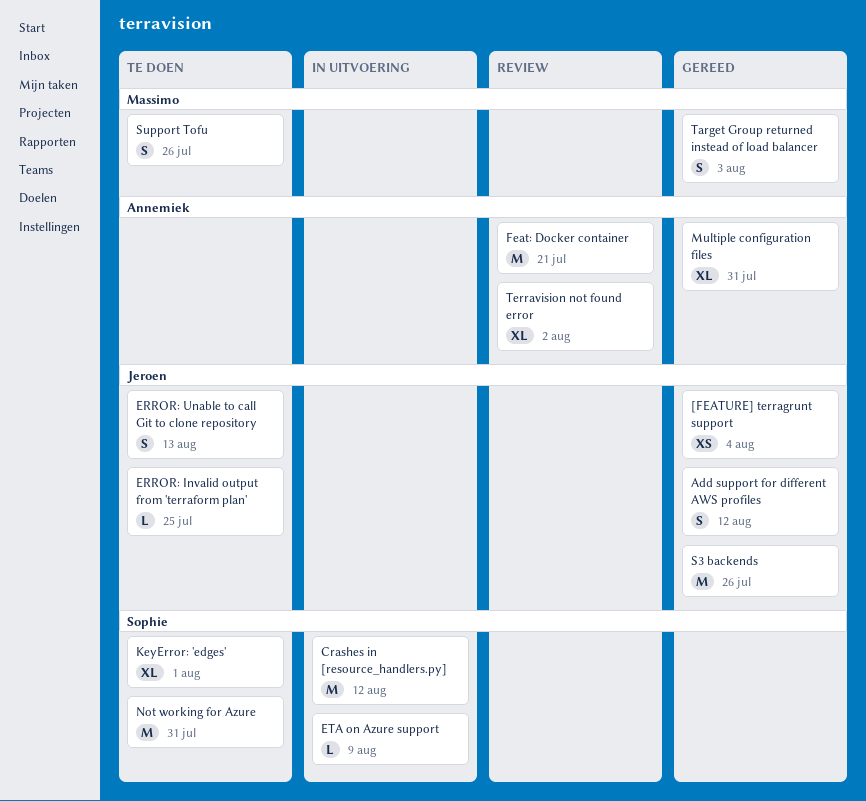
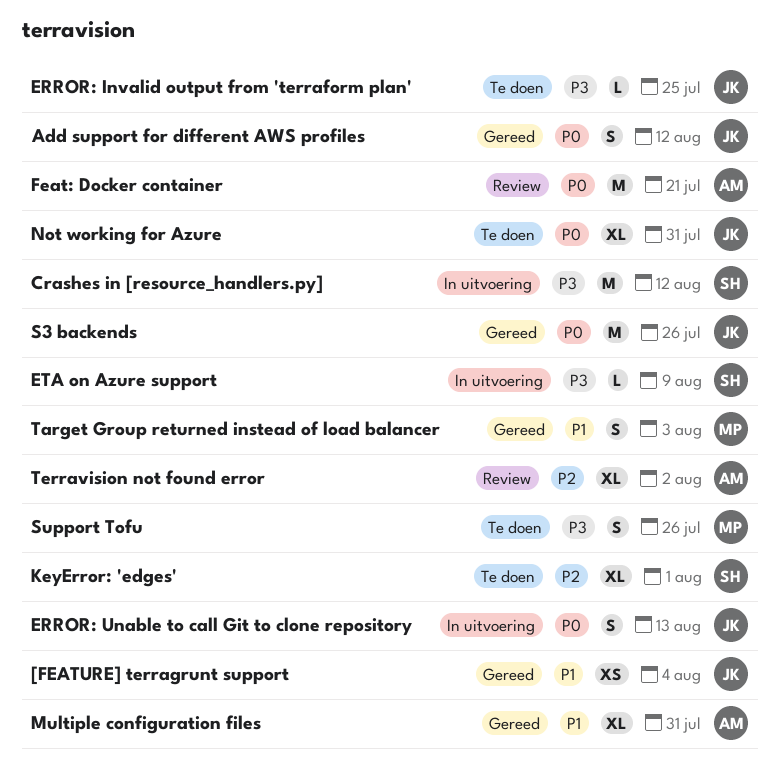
ERROR: Unable to call Git to clone repository, status: Te doen -> In uitvoering
Not working for Azure, owner: Sophie -> Jeroen
Not working for Azure, estimate: M -> XL

